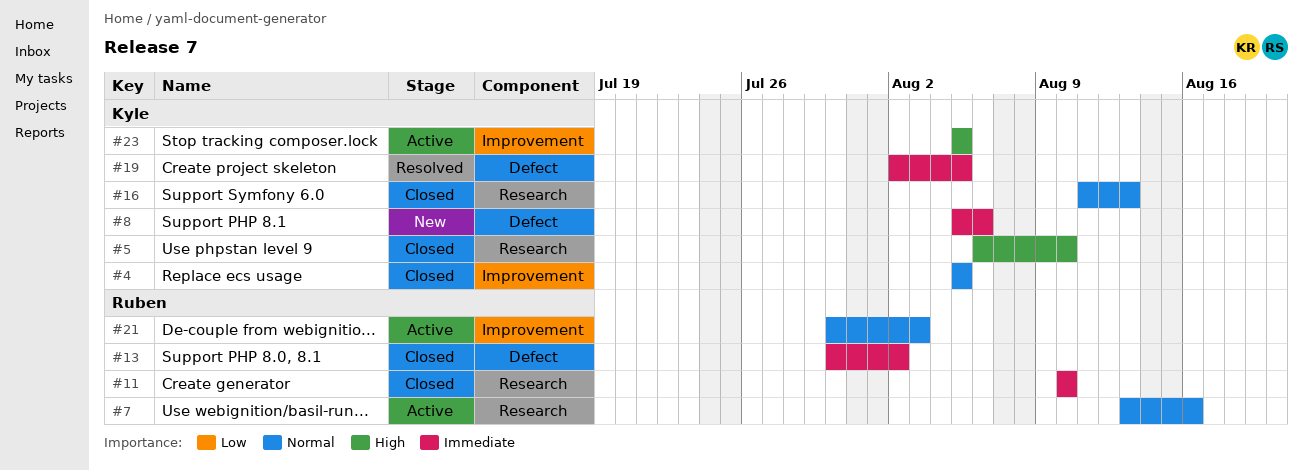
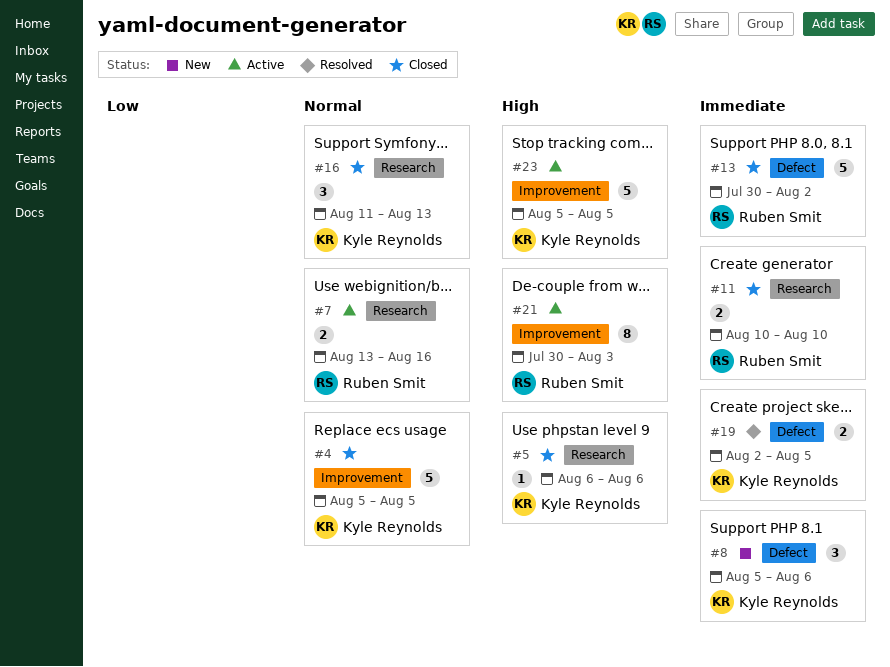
#5, due: Aug 10 -> Aug 6
#21, priority: Normal -> High

